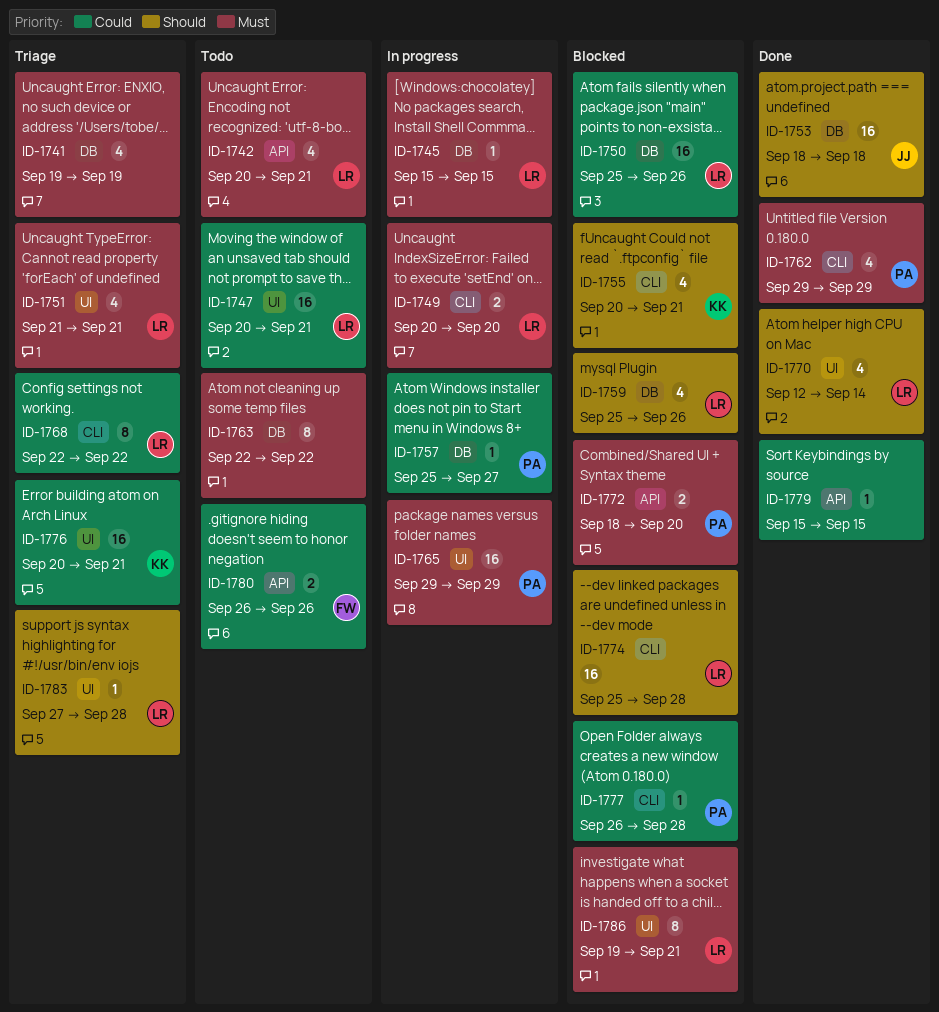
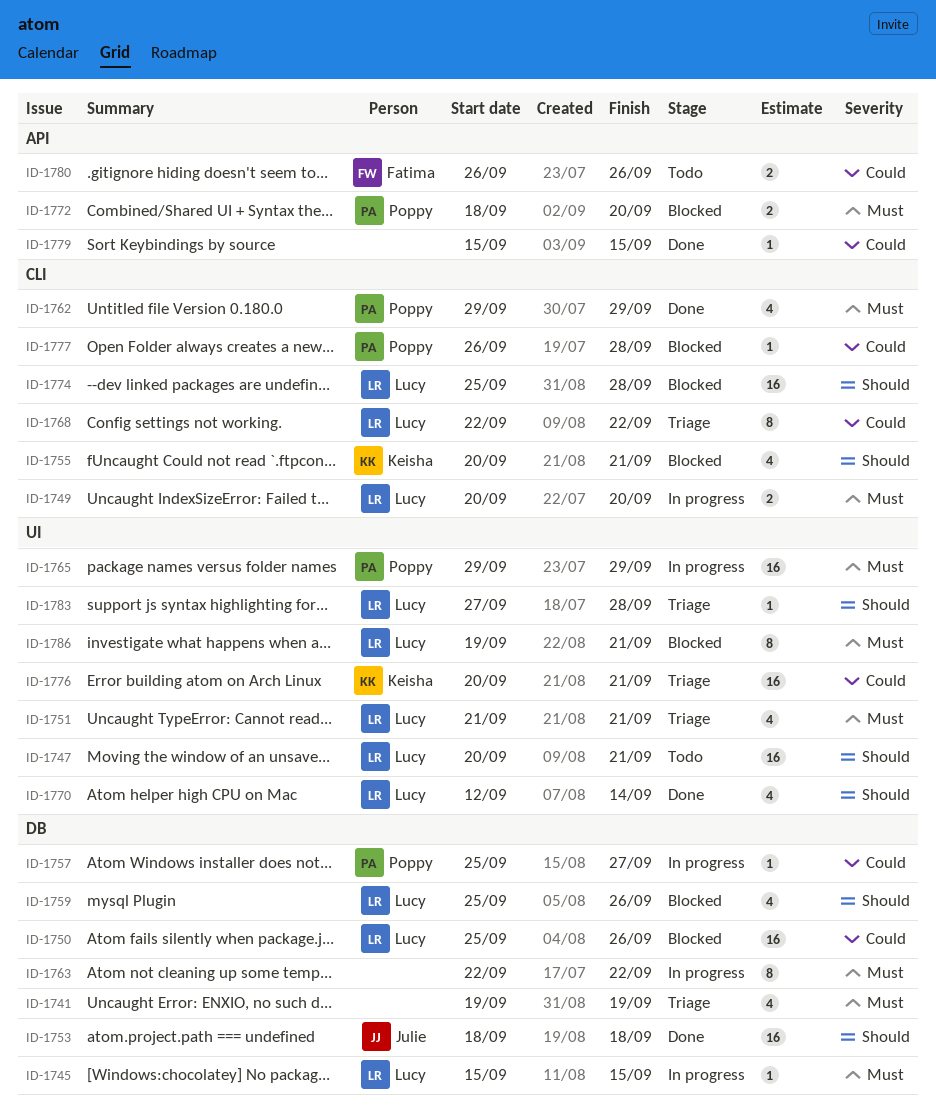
ID-1742: present -> none
ID-1747, priority: Could -> Should
ID-1763, status: Todo -> In progress

